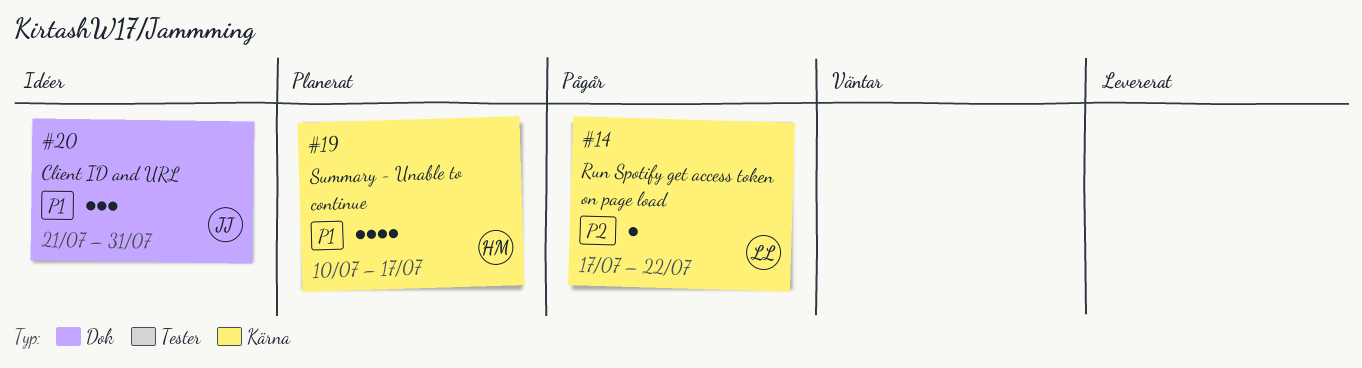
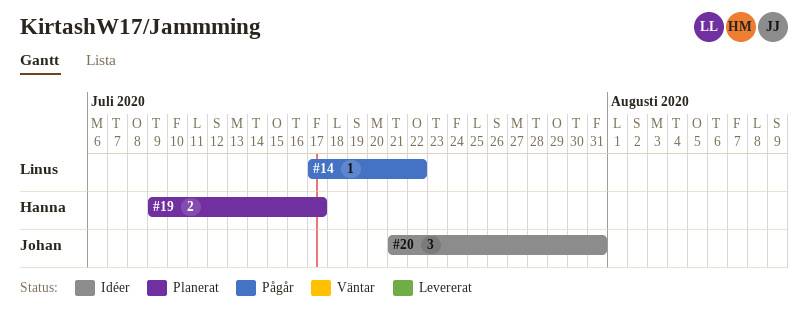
#19, estimate: 4 -> 2
#19, start: Jul 10 -> Jul 9

